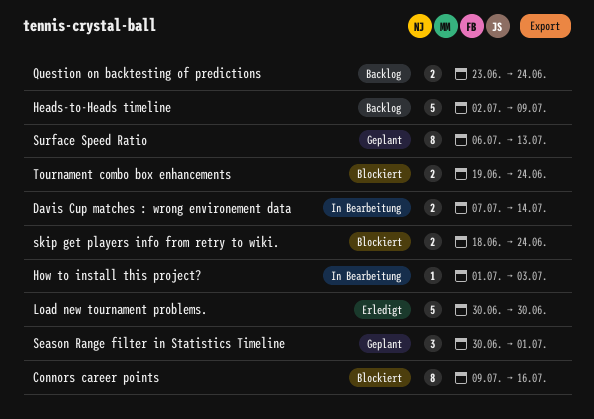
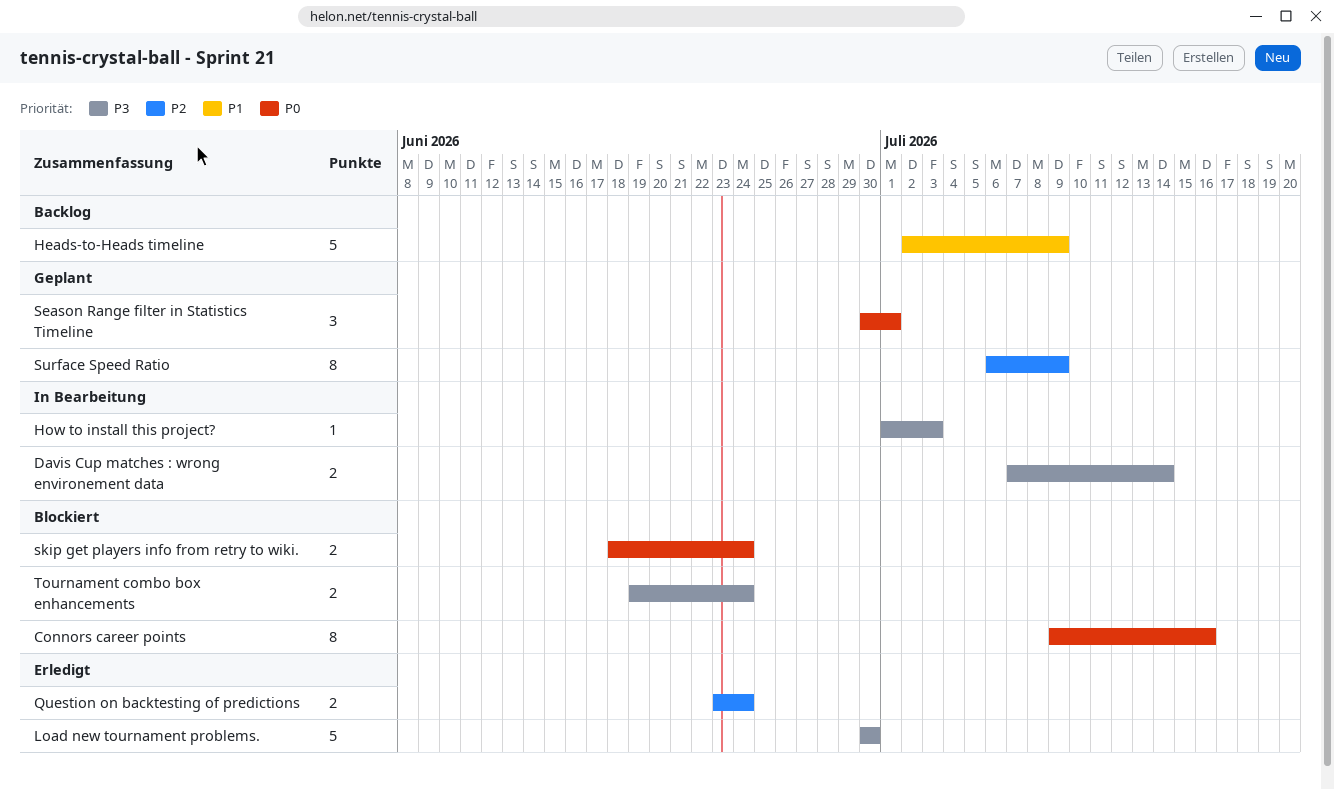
Question on backtesting of predictions, status: Backlog -> Erledigt
Surface Speed Ratio, due: Jul 13 -> Jul 9

